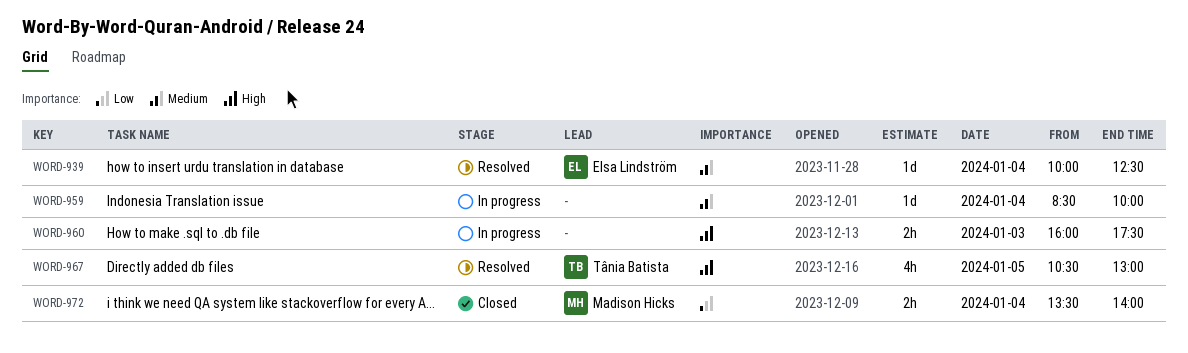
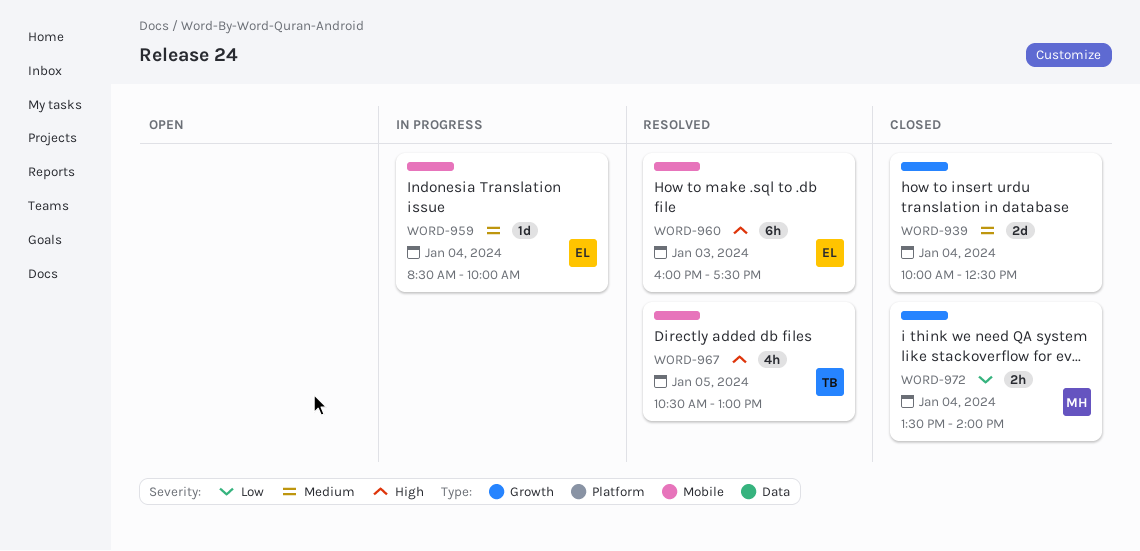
WORD-939, status: Resolved -> Closed
WORD-939, owner: Elsa Lindström -> none
WORD-939, estimate: 1d -> 2d
WORD-959, owner: none -> Elsa Lindström
WORD-960, status: In progress -> Resolved
WORD-960, owner: none -> Elsa Lindström
WORD-960, estimate: 2h -> 6h

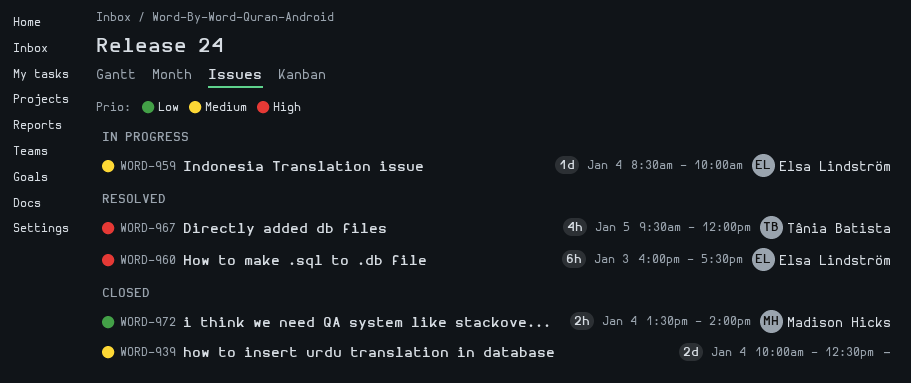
WORD-967, begins: 10:30 -> 09:30
WORD-967, ends: 13:00 -> 12:00

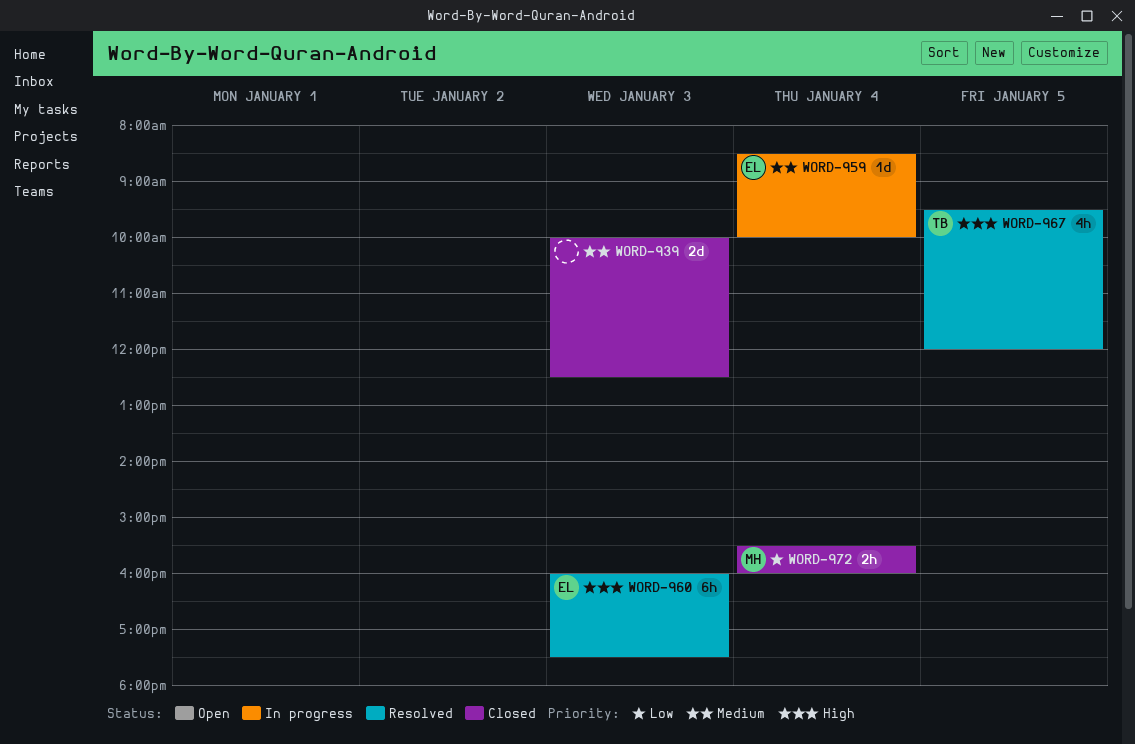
WORD-939, day: Jan 4 -> Jan 3
WORD-972, begins: 13:30 -> 15:30
WORD-972, ends: 14:00 -> 16:00

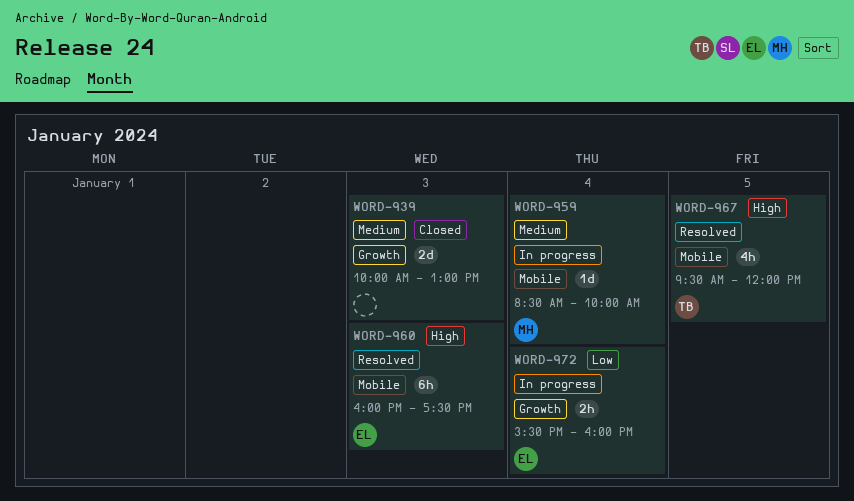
WORD-939, ends: 12:30 -> 13:00
WORD-959, owner: EL -> MH
WORD-972, status: Closed -> In progress
WORD-972, owner: MH -> EL

